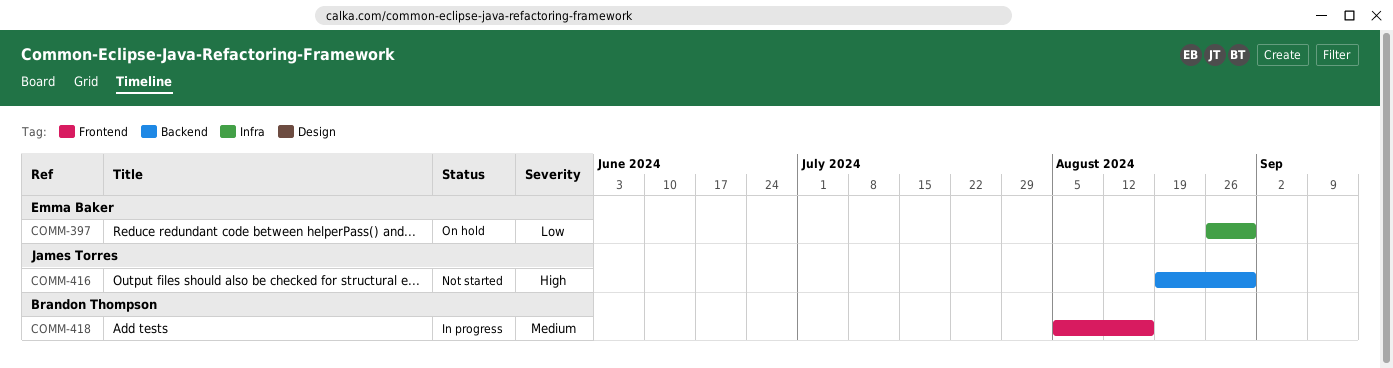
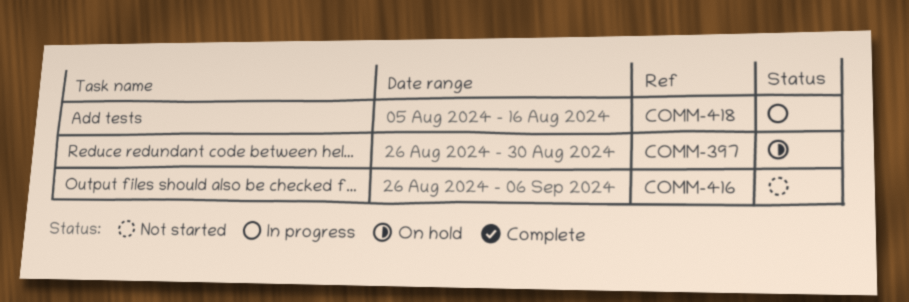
COMM-416, start: Aug 19 -> Aug 26
COMM-416, due: Aug 30 -> Sep 6

